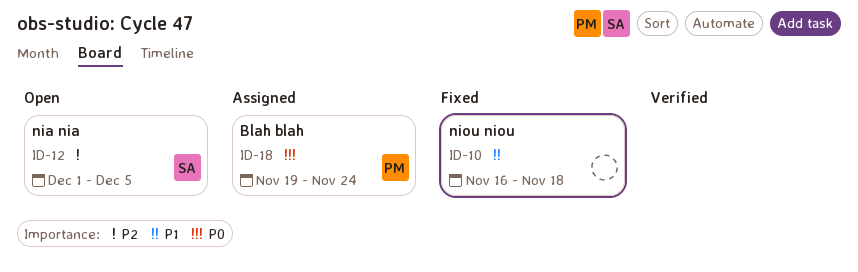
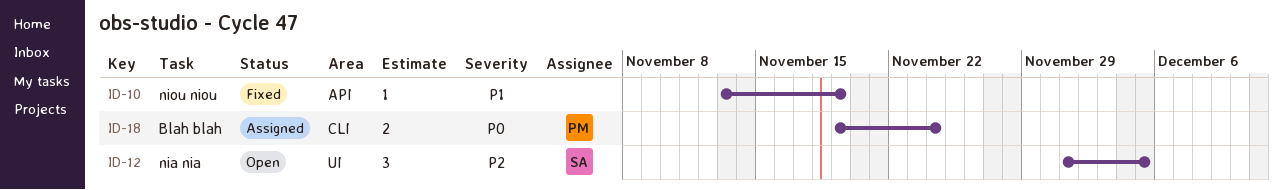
ID-10, start: Nov 16 -> Nov 13
ID-10, due: Nov 18 -> Nov 19

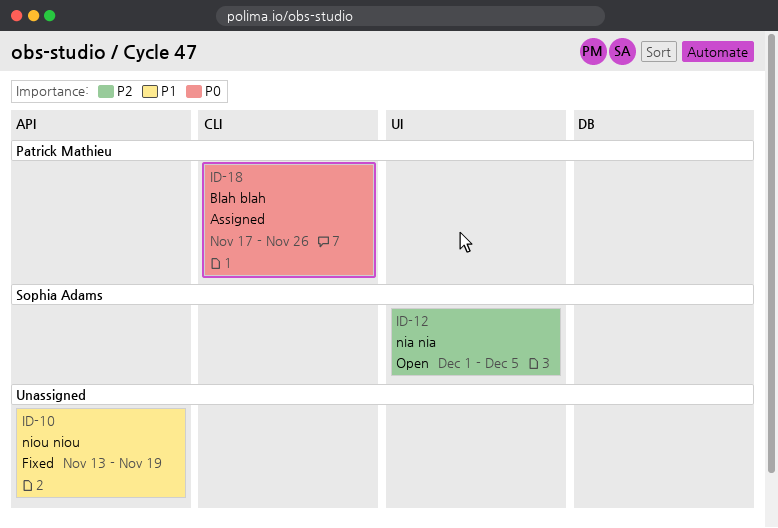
ID-18, start: Nov 19 -> Nov 17
ID-18, due: Nov 24 -> Nov 26

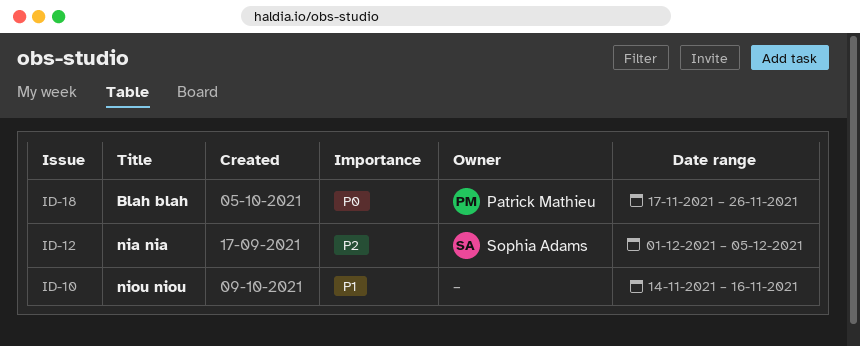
ID-10, start: Nov 13 -> Nov 14
ID-10, due: Nov 19 -> Nov 16

